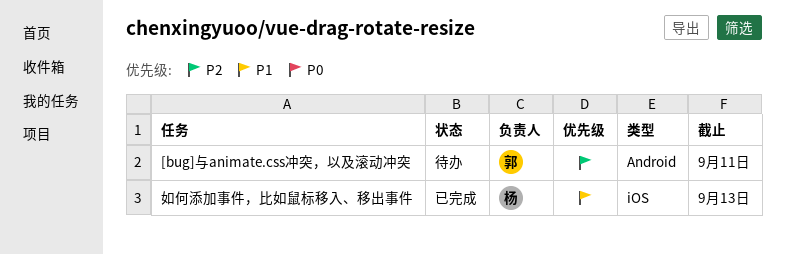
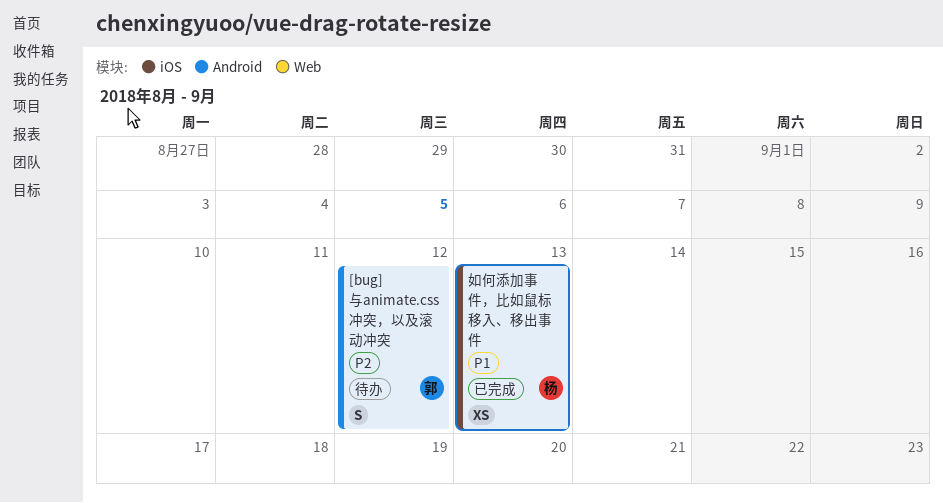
[bug]与animate.css冲突，以及滚动冲突, due: Sep 11 -> Sep 12

